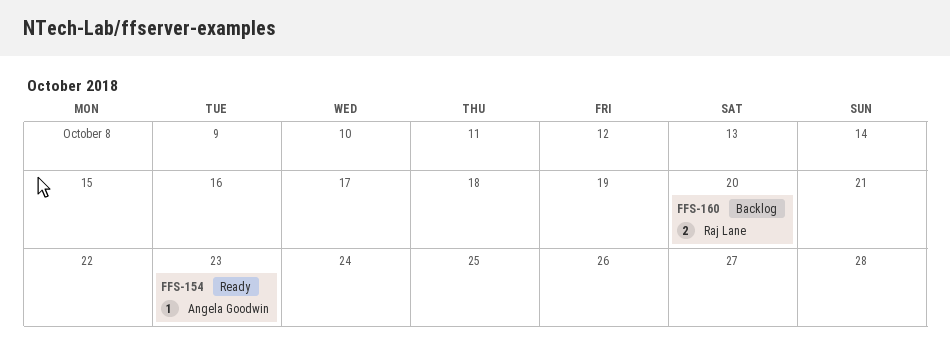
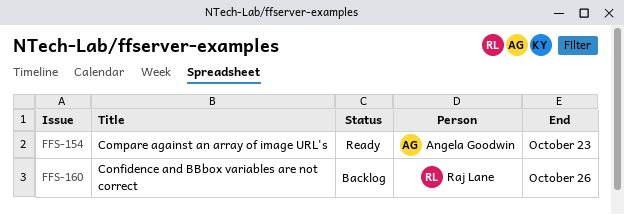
FFS-160, due: Oct 20 -> Oct 26

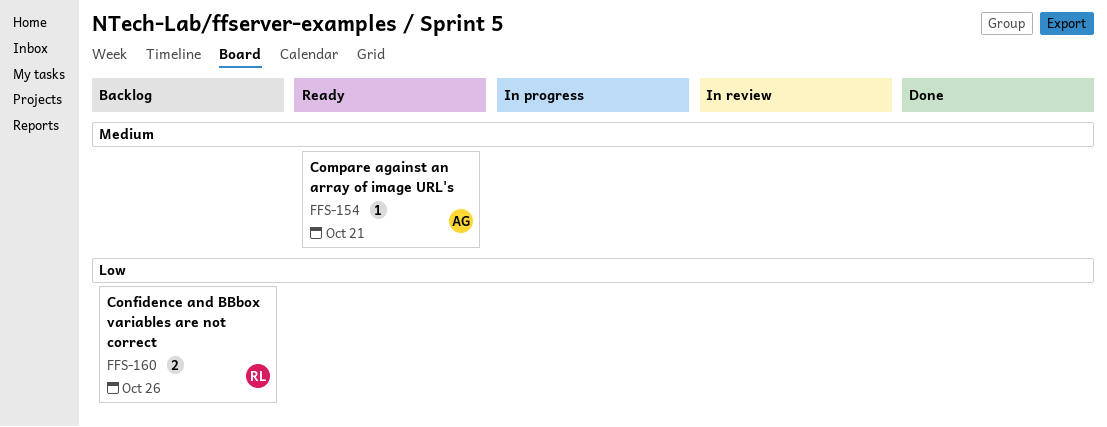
FFS-154, due: Oct 23 -> Oct 21

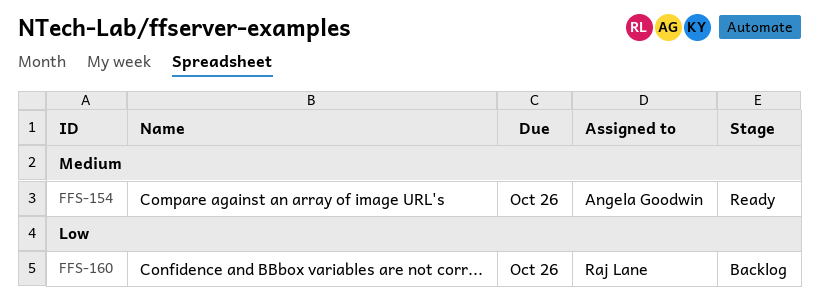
FFS-154, due: Oct 21 -> Oct 26

